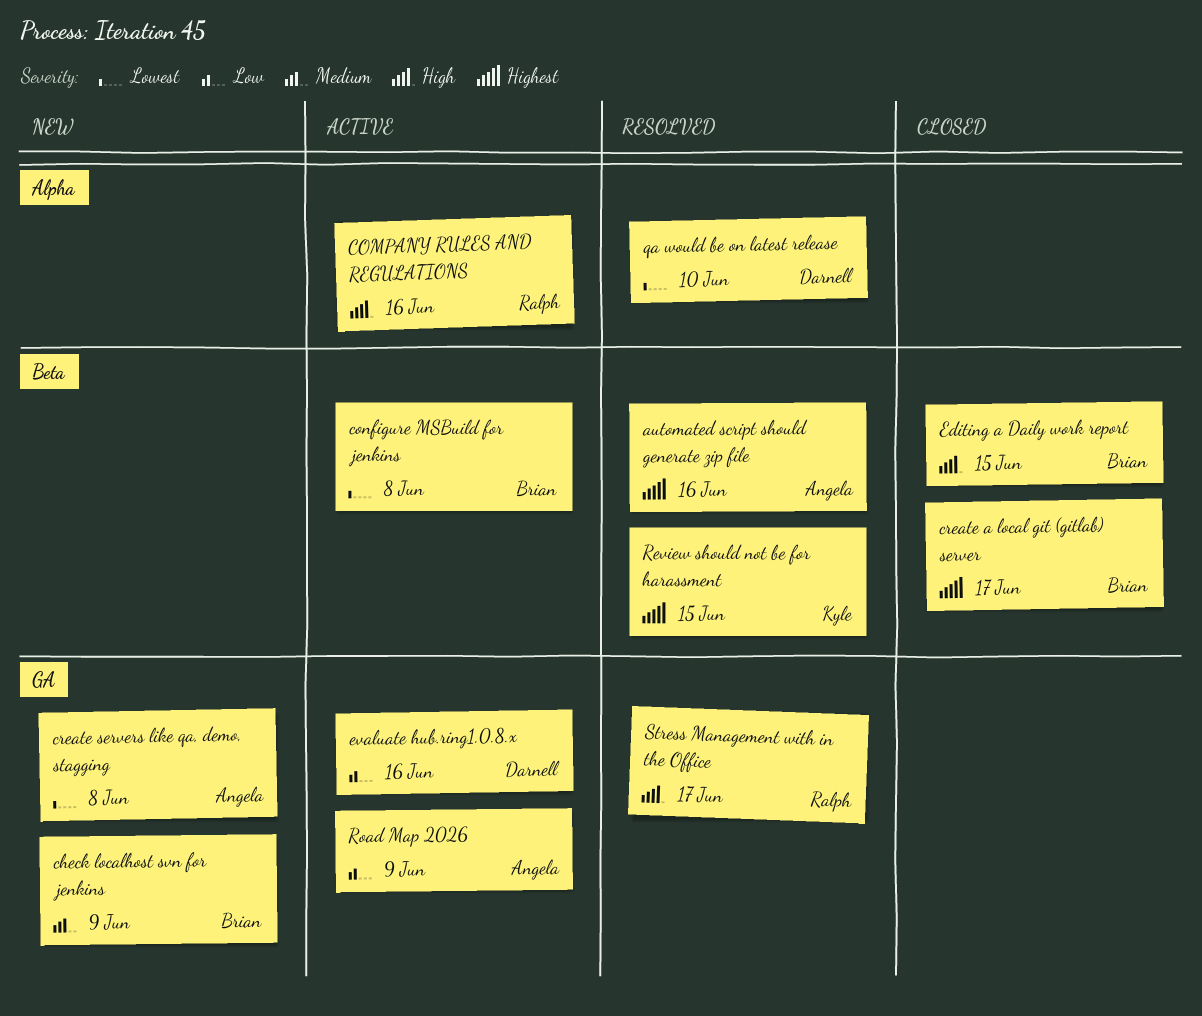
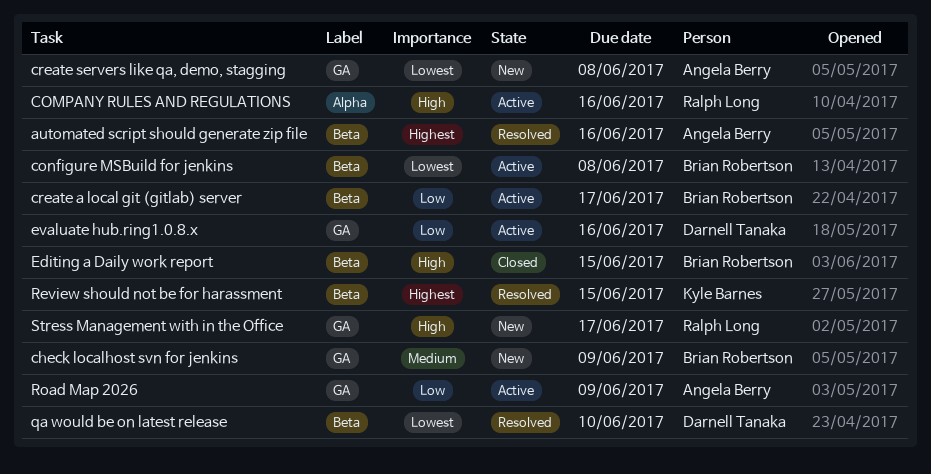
create a local git (gitlab) server, status: Closed -> Active
create a local git (gitlab) server, priority: Highest -> Low
qa would be on latest release, label: Alpha -> Beta
Stress Management with in the Office, status: Resolved -> New

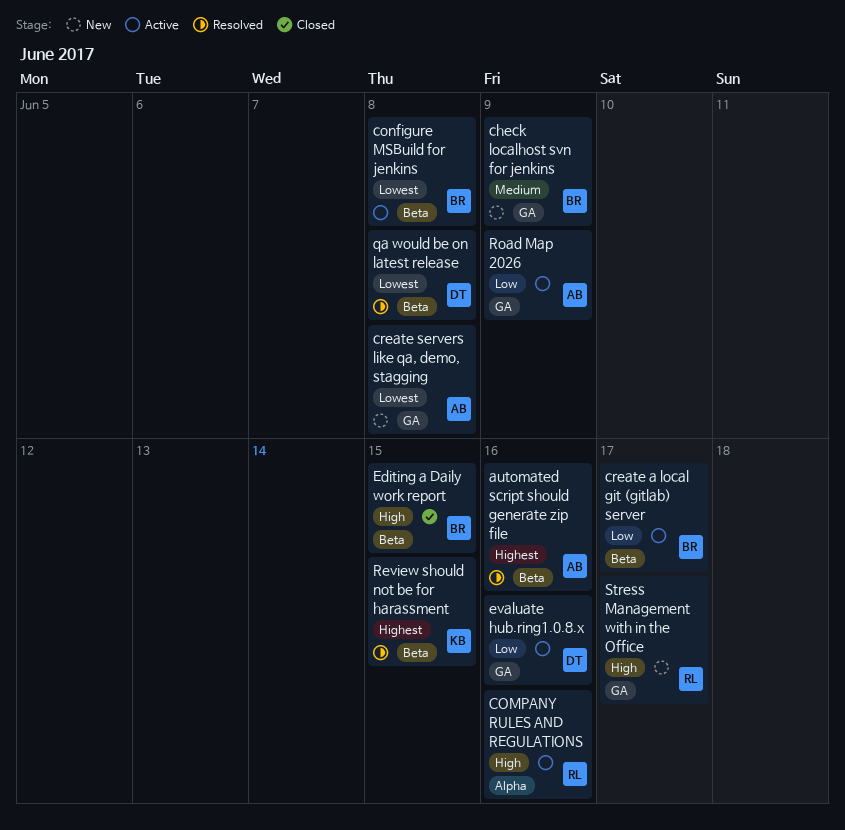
qa would be on latest release, due: Jun 10 -> Jun 8

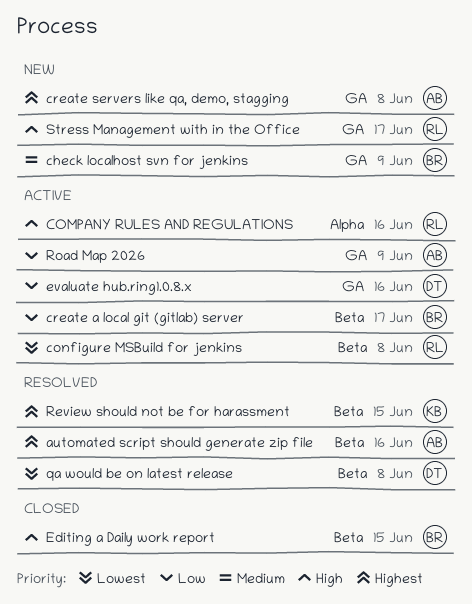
configure MSBuild for jenkins, owner: BR -> RL
create servers like qa, demo, stagging, priority: Lowest -> Highest

